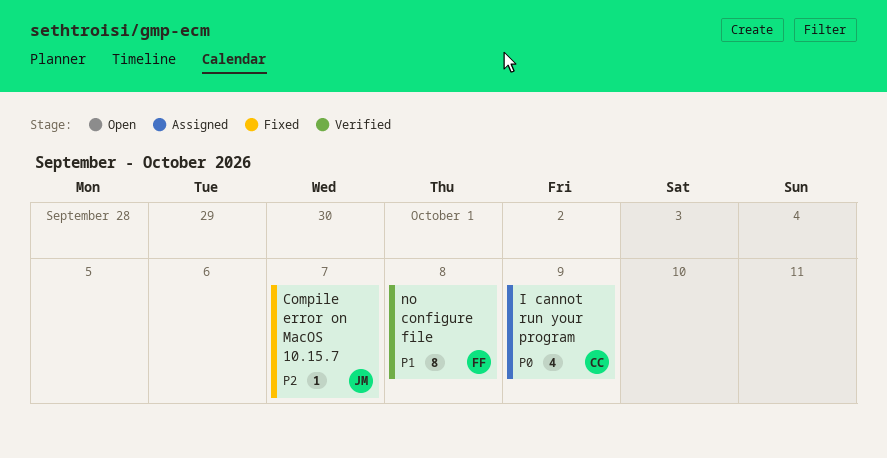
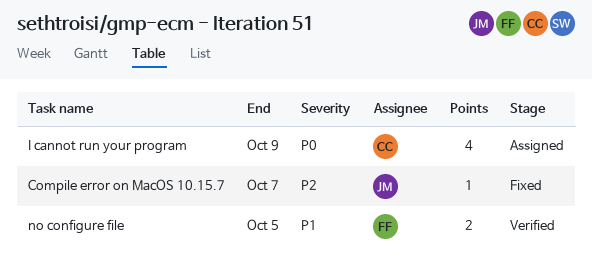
no configure file, estimate: 8 -> 2
no configure file, due: Oct 8 -> Oct 5

